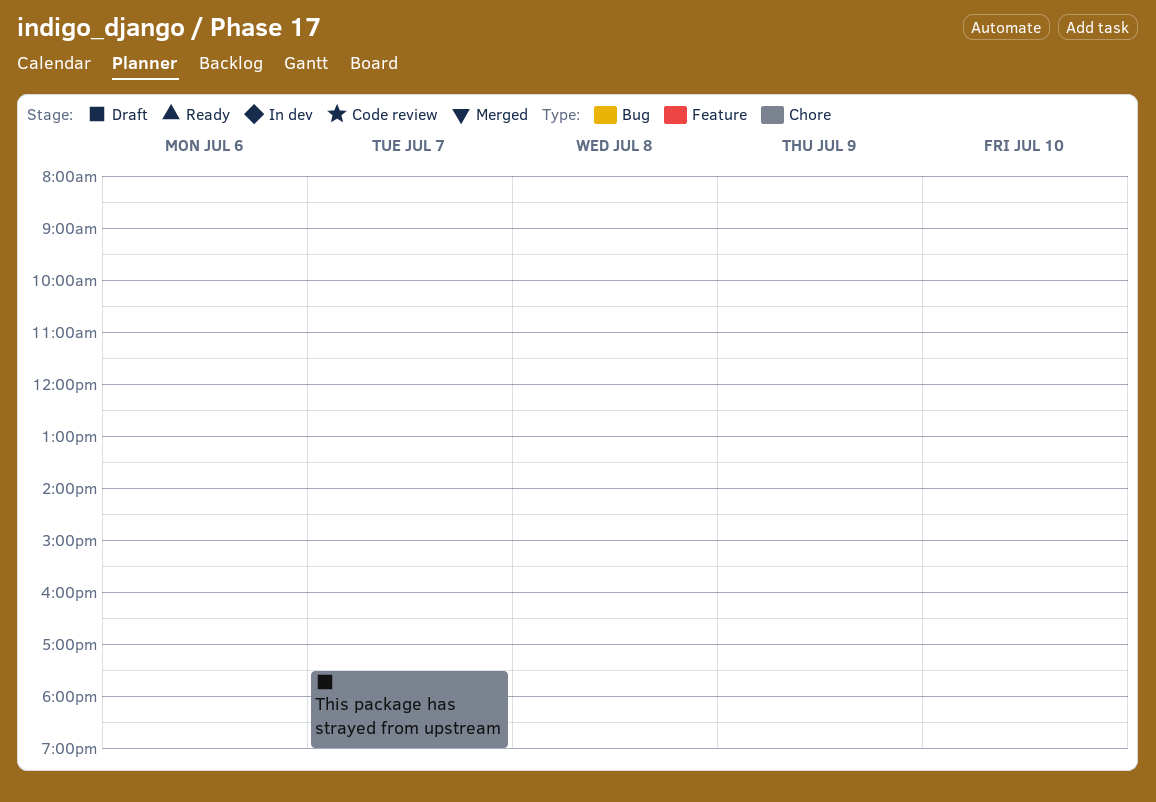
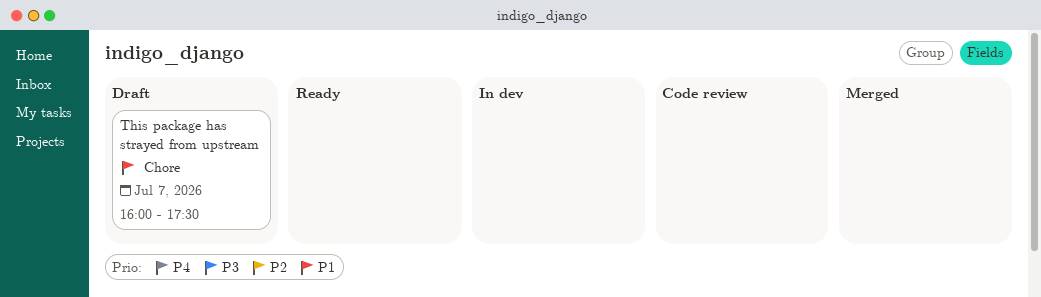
This package has strayed from upstream, begins: 17:30 -> 16:00
This package has strayed from upstream, ends: 19:00 -> 17:30

